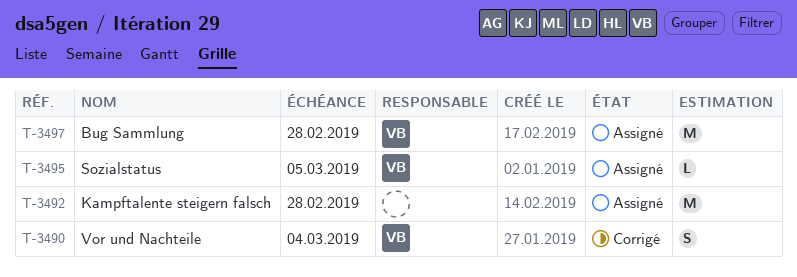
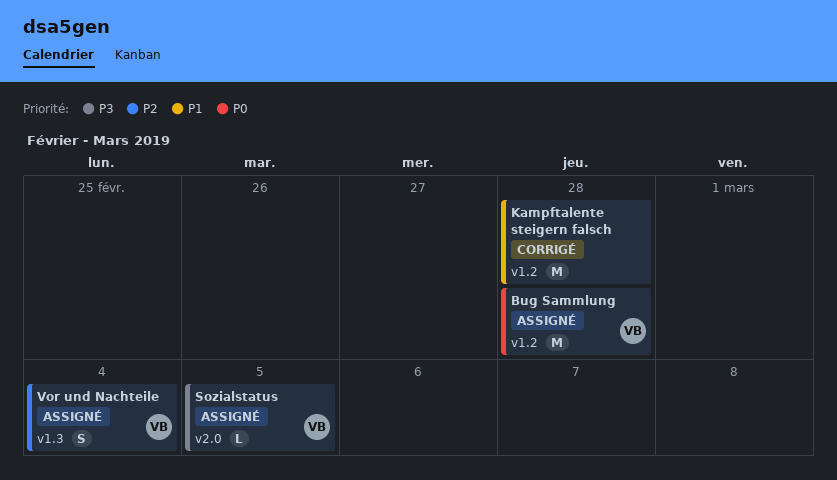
Kampftalente steigern falsch, status: Assigné -> Corrigé
Vor und Nachteile, status: Corrigé -> Assigné

